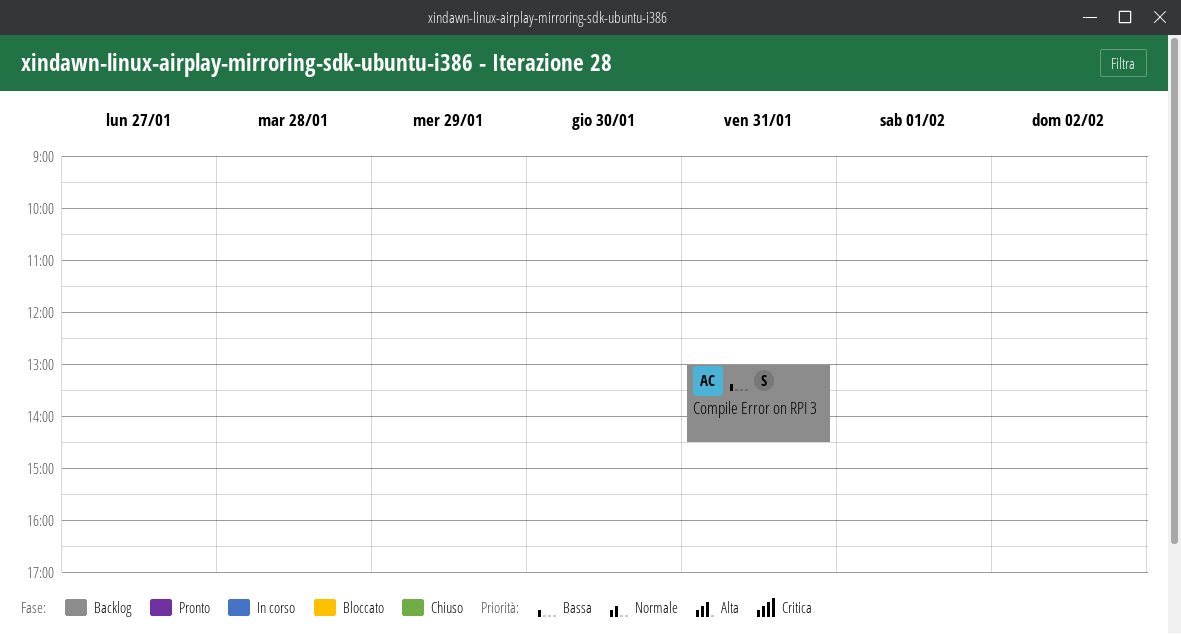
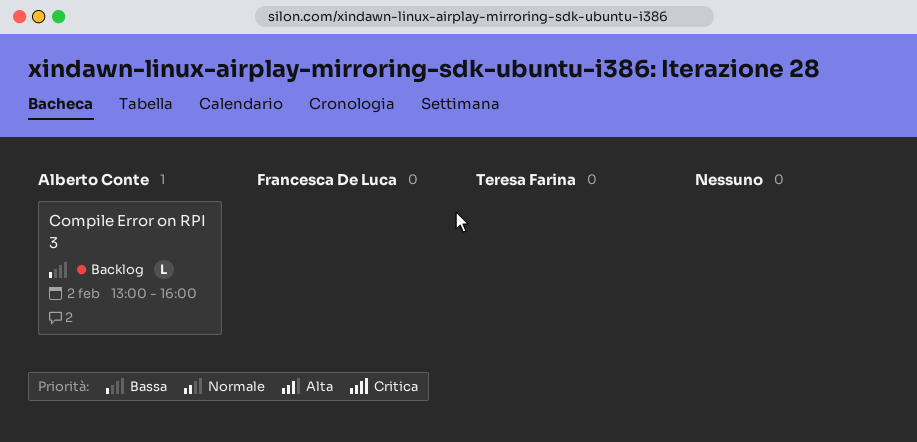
Compile Error on RPI 3, estimate: S -> L
Compile Error on RPI 3, day: Jan 31 -> Feb 2
Compile Error on RPI 3, ends: 14:30 -> 16:00

